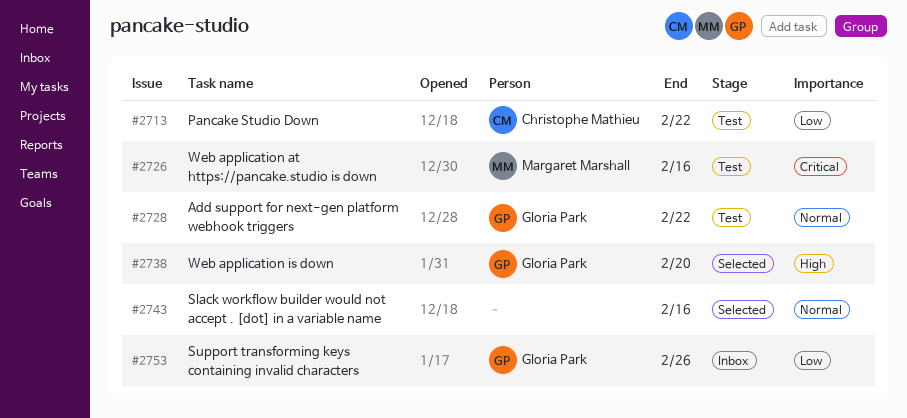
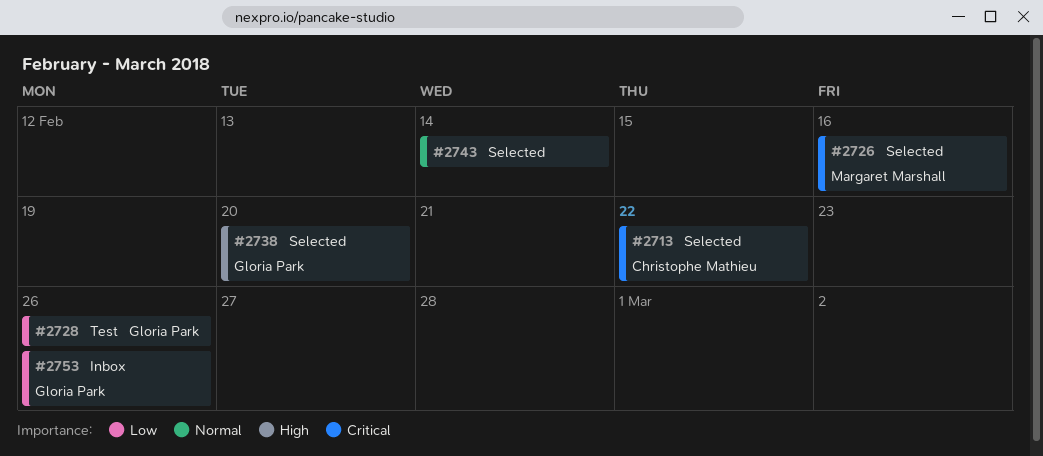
#2713, status: Test -> Selected
#2713, priority: Low -> Critical
#2726, status: Test -> Selected
#2728, priority: Normal -> Low
#2728, due: Feb 22 -> Feb 26
#2743, due: Feb 16 -> Feb 14

